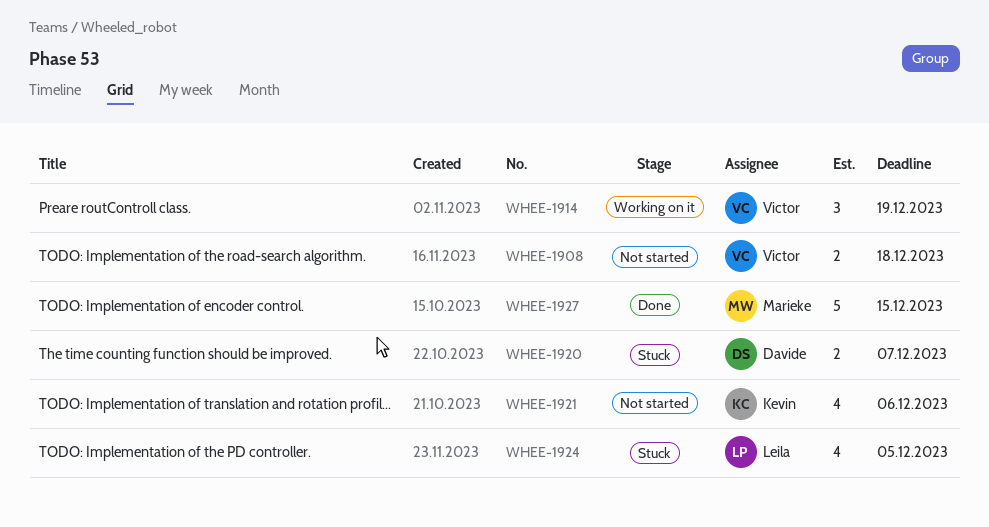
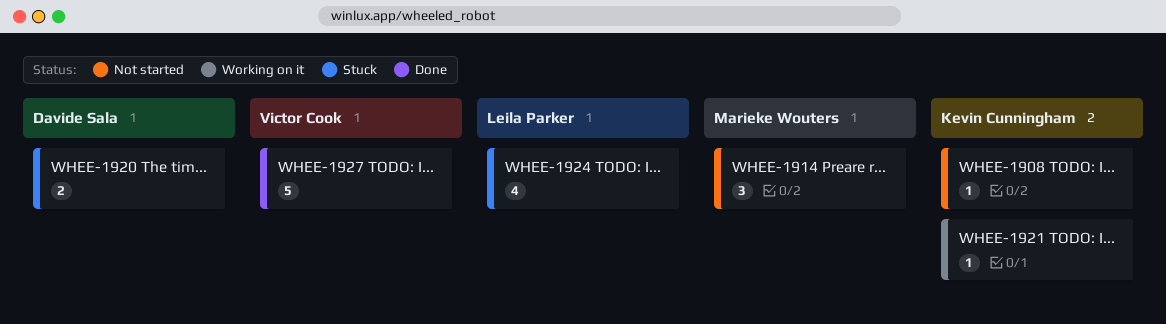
WHEE-1908, owner: Victor Cook -> Kevin Cunningham
WHEE-1908, estimate: 2 -> 1
WHEE-1914, status: Working on it -> Not started
WHEE-1914, owner: Victor Cook -> Marieke Wouters
WHEE-1921, status: Not started -> Working on it
WHEE-1921, estimate: 4 -> 1
WHEE-1927, owner: Marieke Wouters -> Victor Cook

